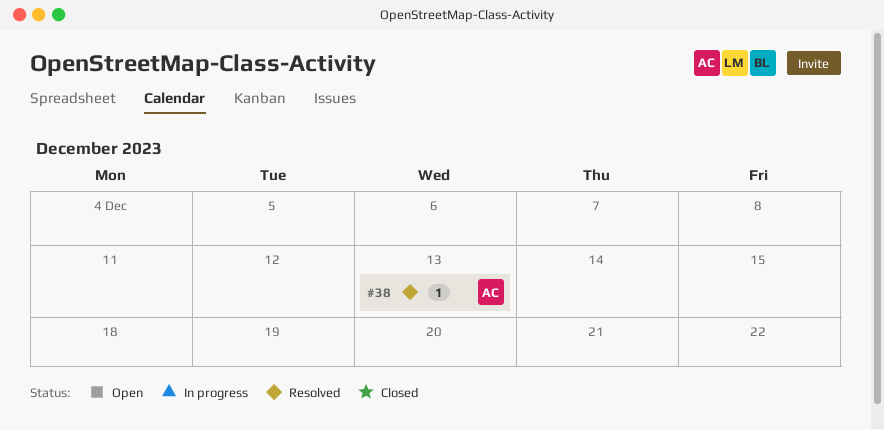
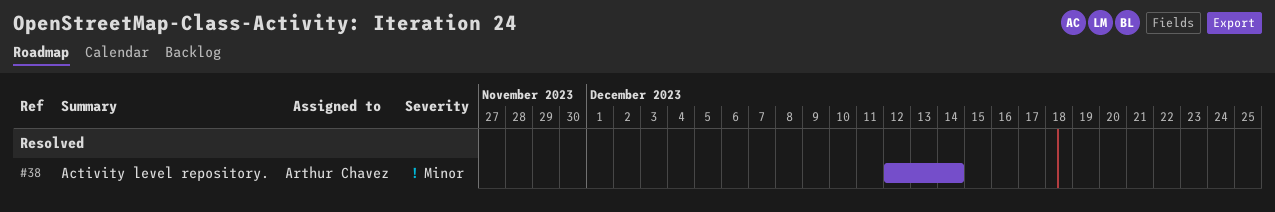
#38, due: Dec 13 -> Dec 14

